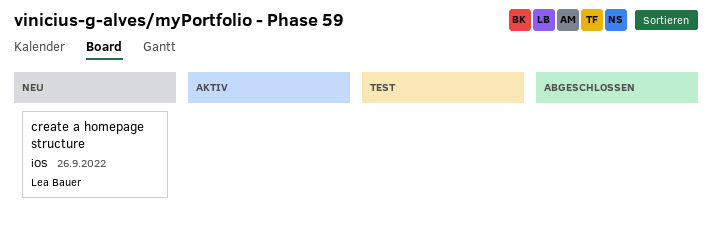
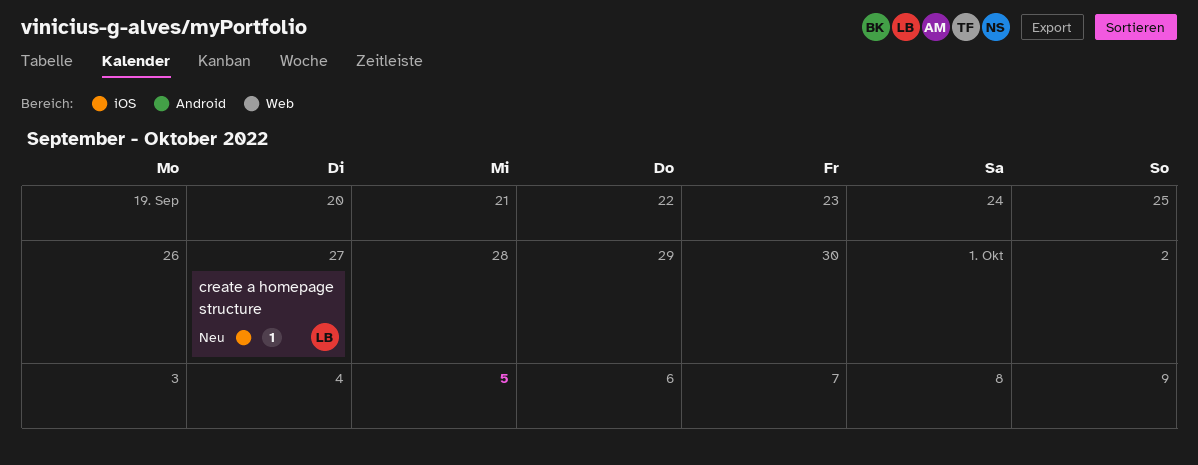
create a homepage structure, due: Sep 26 -> Sep 27

